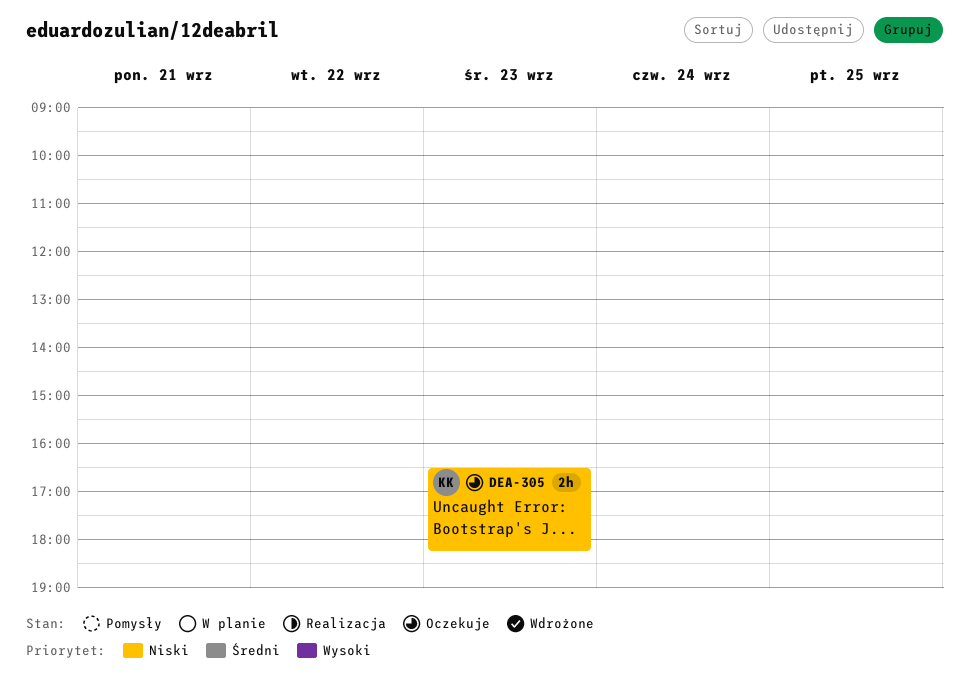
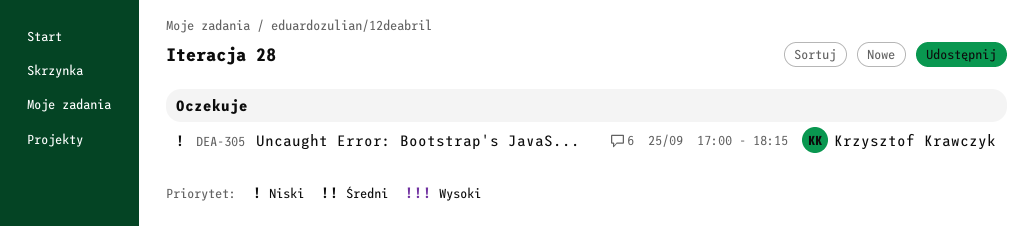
DEA-305, day: Sep 23 -> Sep 25
DEA-305, begins: 16:30 -> 17:00

